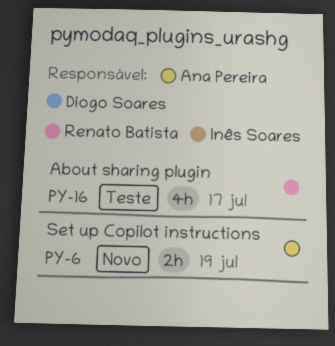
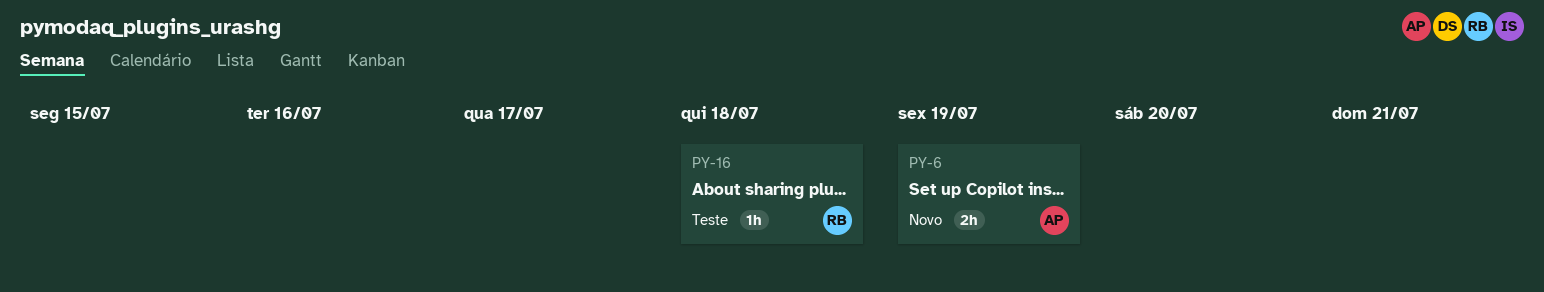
PY-16, estimate: 4h -> 1h
PY-16, due: Jul 17 -> Jul 18

